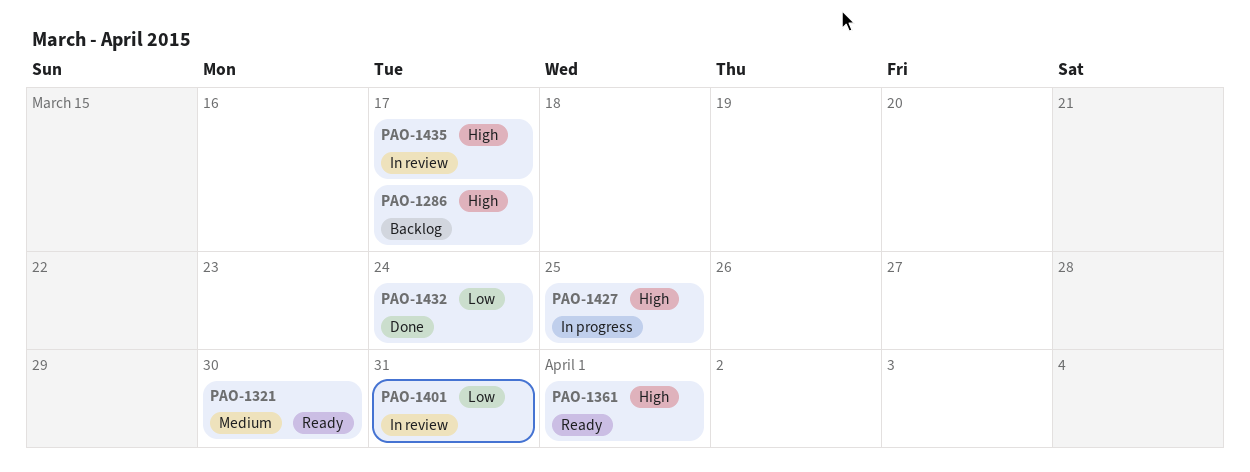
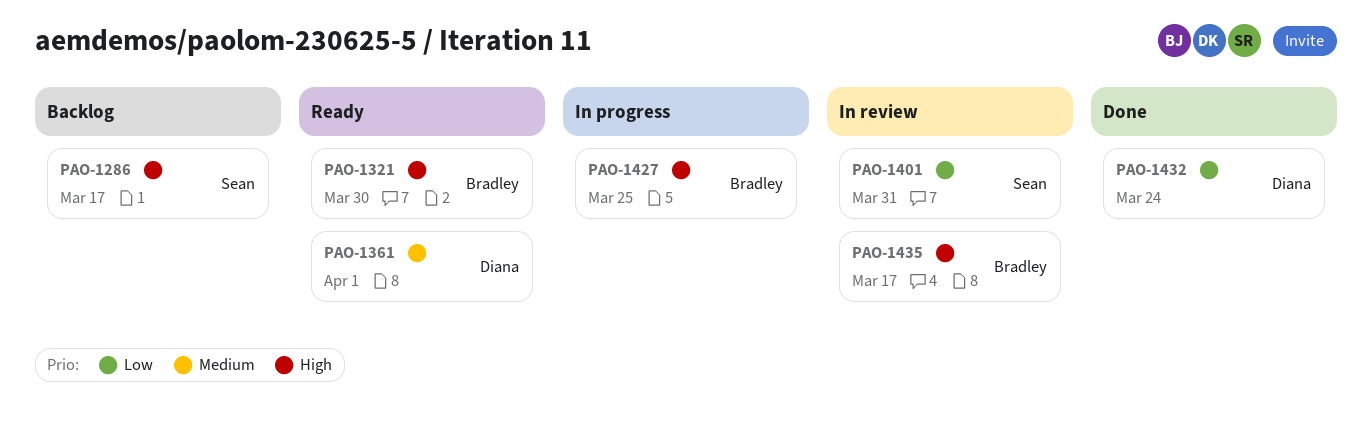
PAO-1321, priority: Medium -> High
PAO-1361, priority: High -> Medium

